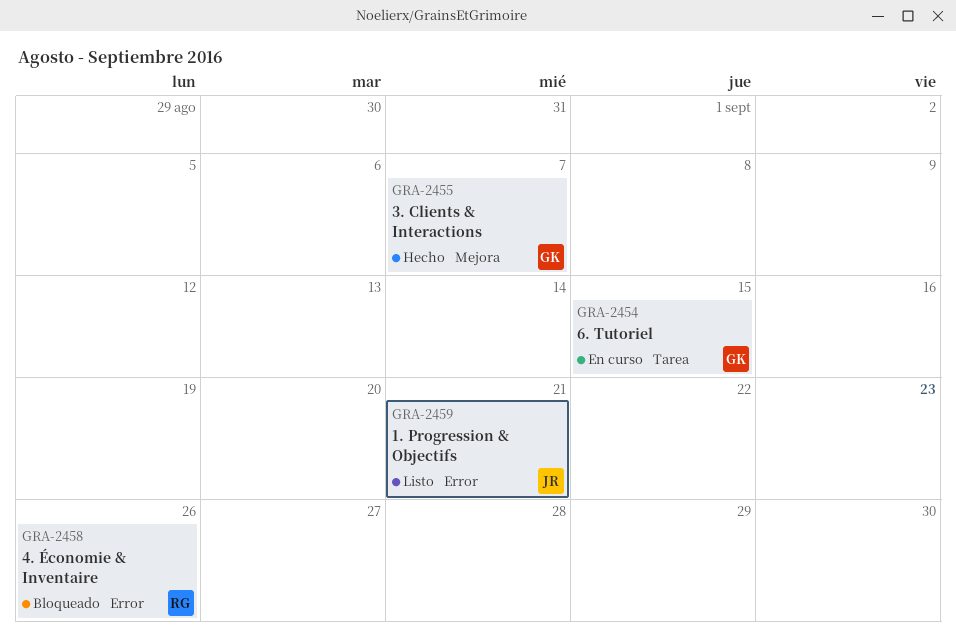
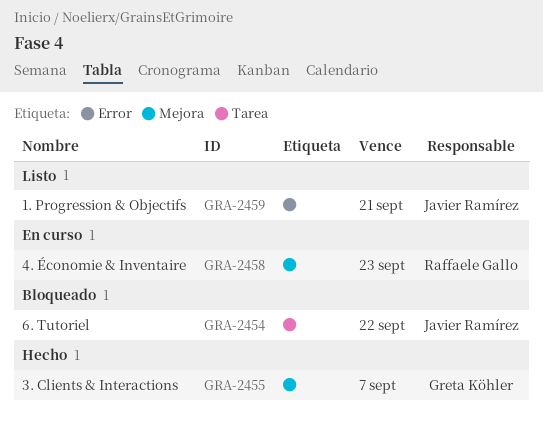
GRA-2454, status: En curso -> Bloqueado
GRA-2454, owner: Greta Köhler -> Javier Ramírez
GRA-2454, due: Sep 15 -> Sep 22
GRA-2458, status: Bloqueado -> En curso
GRA-2458, label: Error -> Mejora
GRA-2458, due: Sep 26 -> Sep 23

